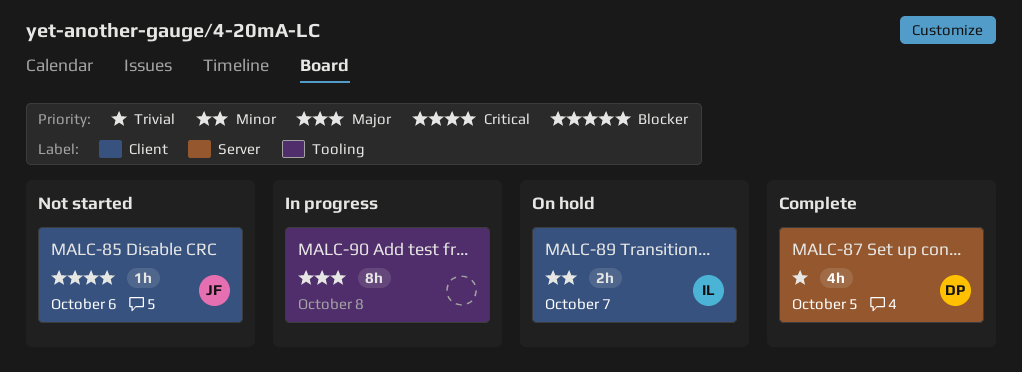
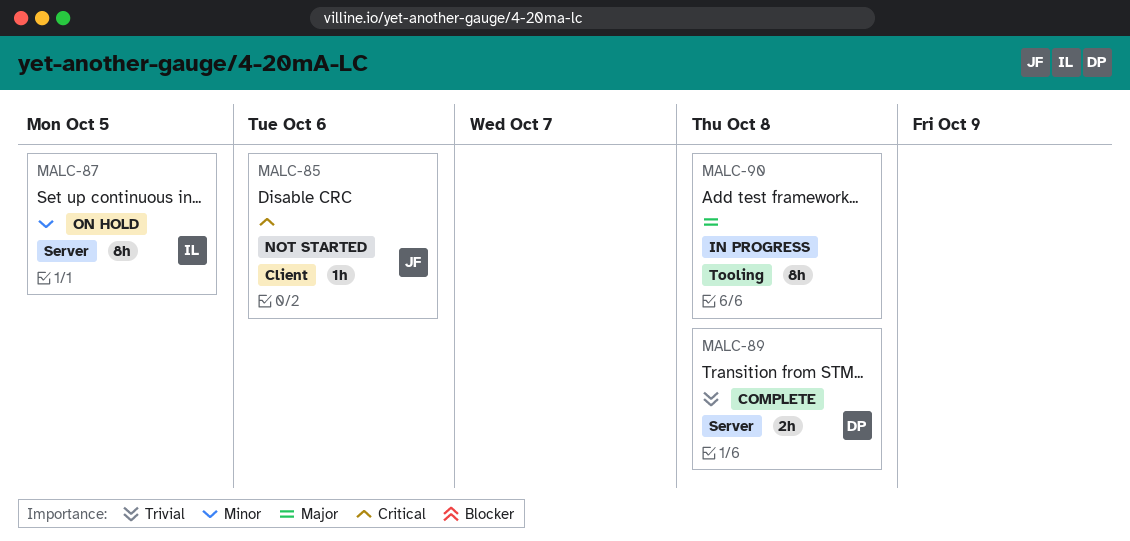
MALC-87, status: Complete -> On hold
MALC-87, owner: DP -> IL
MALC-87, priority: Trivial -> Minor
MALC-87, estimate: 4h -> 8h
MALC-89, status: On hold -> Complete
MALC-89, owner: IL -> DP
MALC-89, priority: Minor -> Trivial
MALC-89, label: Client -> Server
MALC-89, due: Oct 7 -> Oct 8

